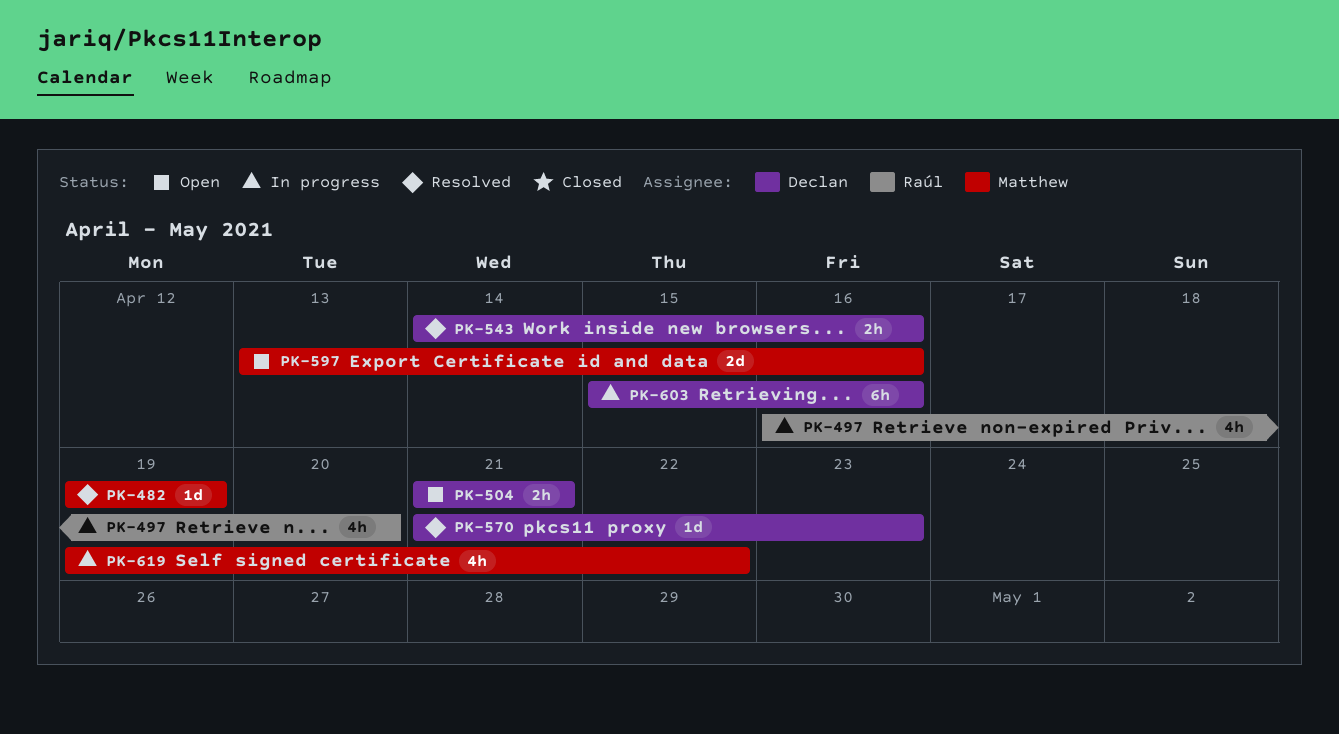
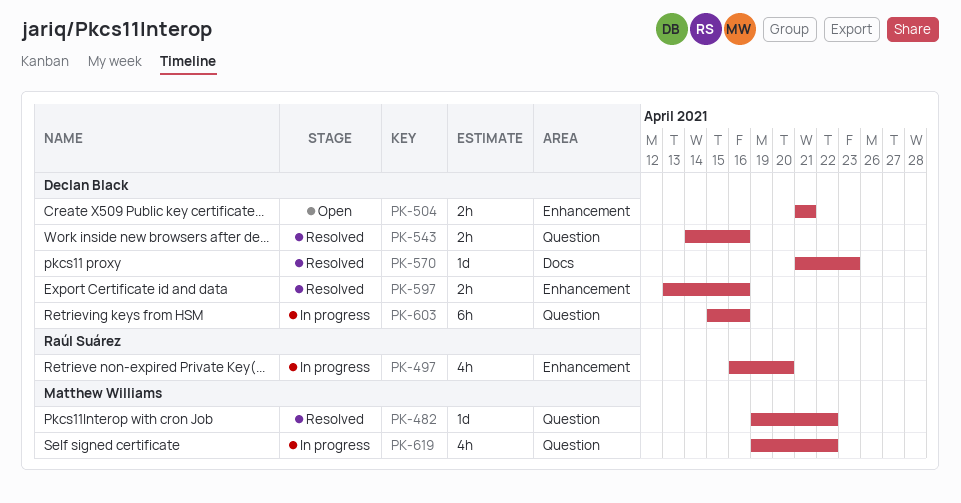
PK-482, due: Apr 19 -> Apr 22
PK-597, status: Open -> Resolved
PK-597, owner: Matthew Williams -> Declan Black
PK-597, estimate: 2d -> 2h

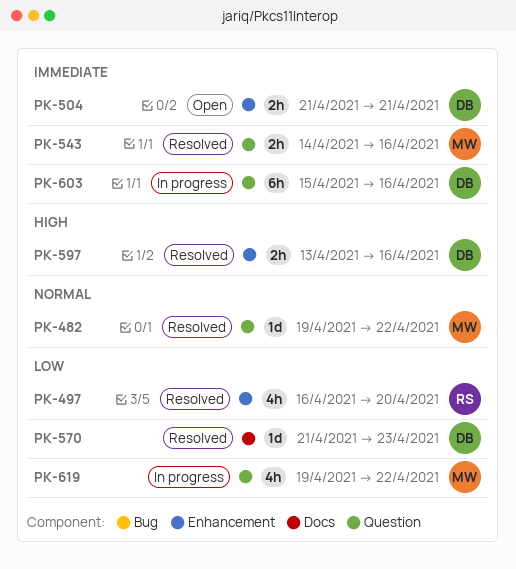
PK-497, status: In progress -> Resolved
PK-543, owner: Declan Black -> Matthew Williams

